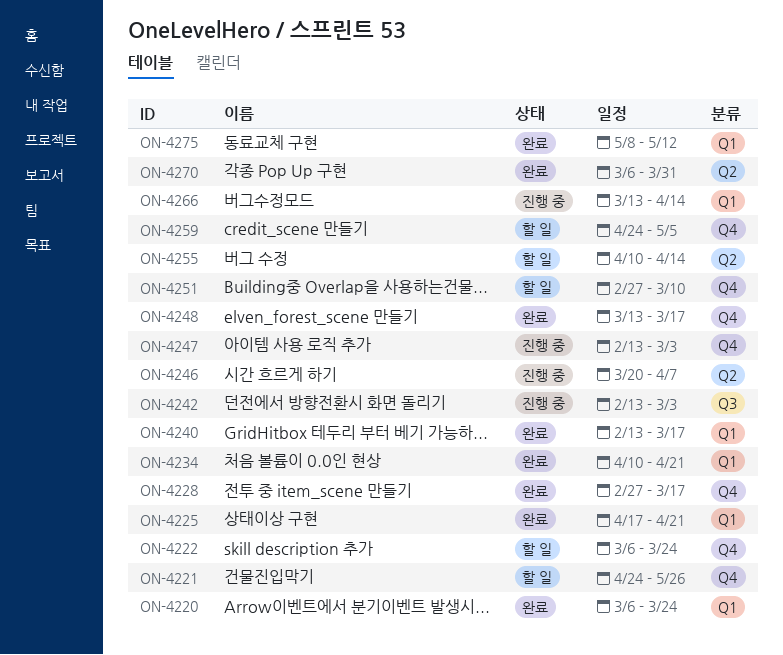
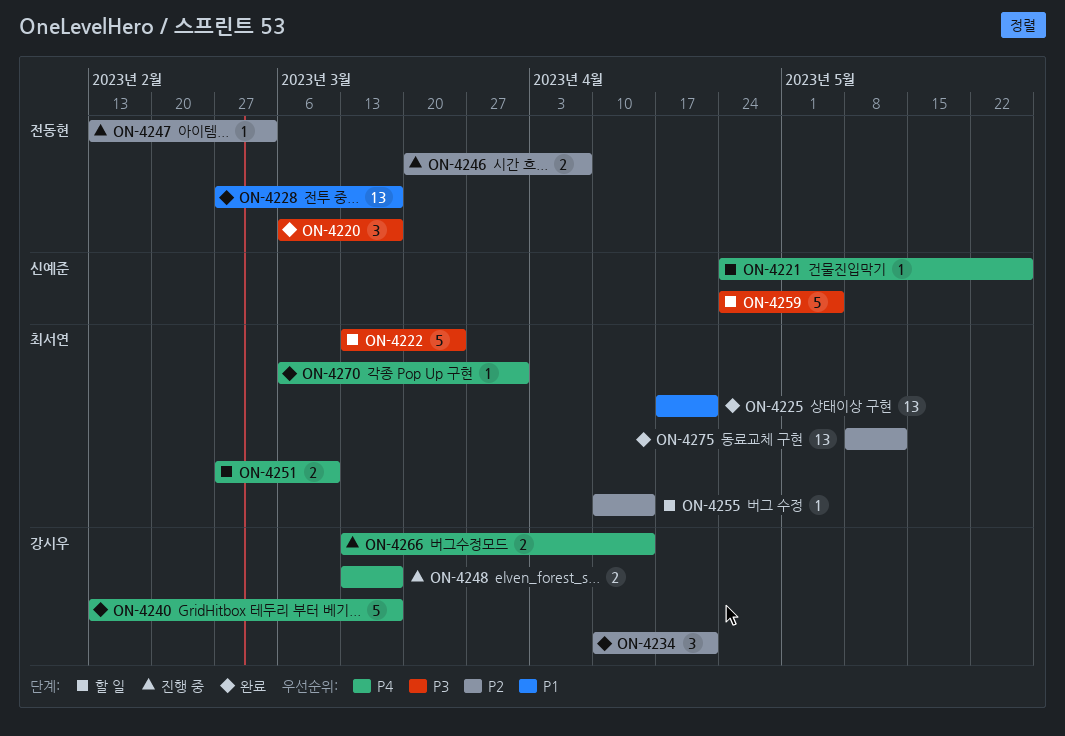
ON-4220, due: Mar 24 -> Mar 17
ON-4222, start: Mar 6 -> Mar 13
ON-4242: present -> none
ON-4248, status: 완료 -> 진행 중

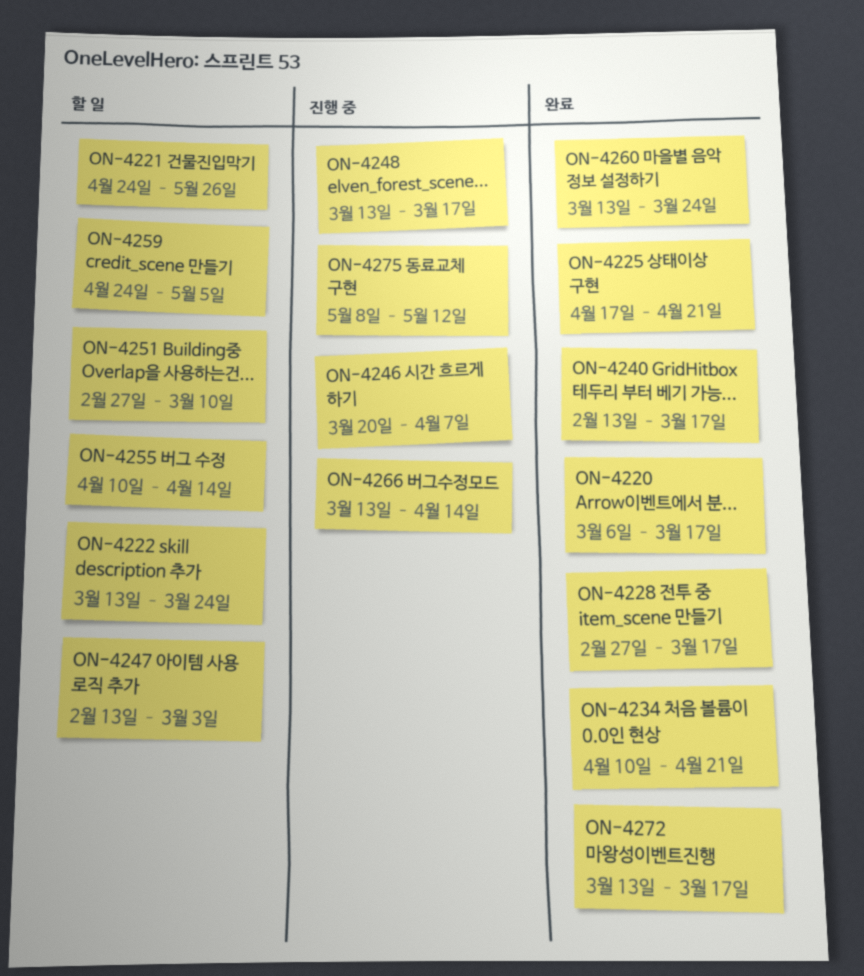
ON-4247, status: 진행 중 -> 할 일
ON-4260: none -> present
ON-4270: present -> none
ON-4272: none -> present
ON-4275, status: 완료 -> 진행 중

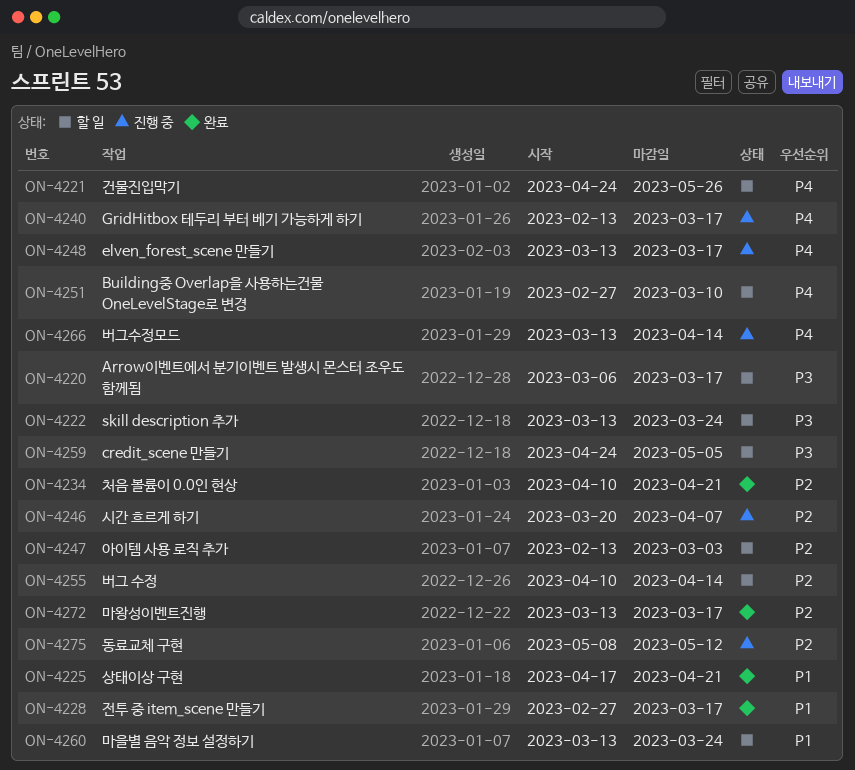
ON-4220, status: 완료 -> 할 일
ON-4240, status: 완료 -> 진행 중
ON-4260, status: 완료 -> 할 일

